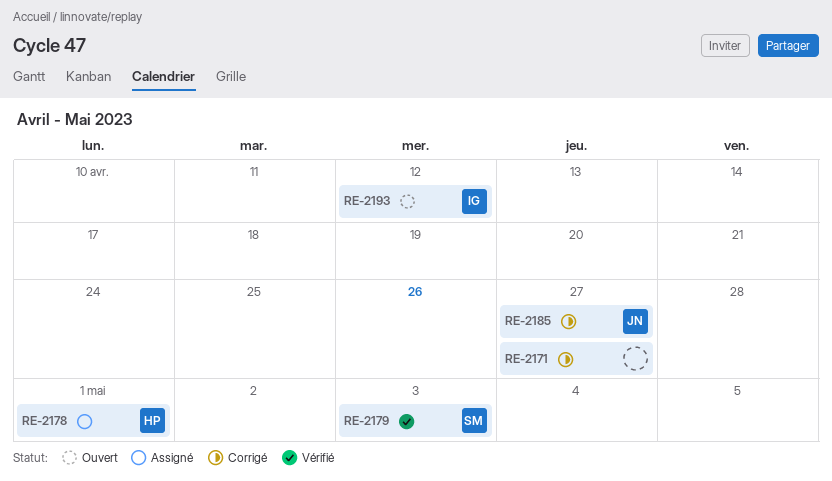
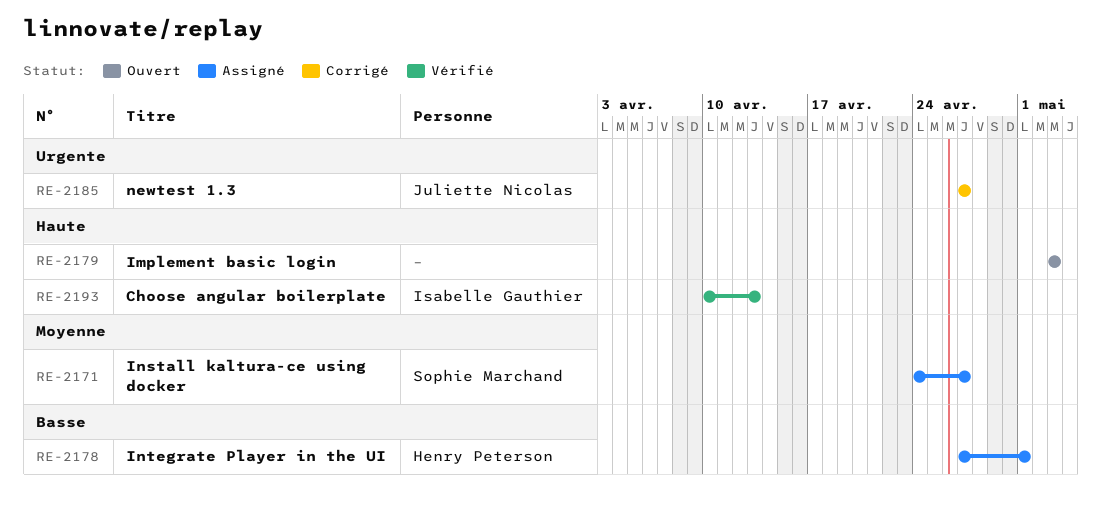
RE-2171, status: Corrigé -> Assigné
RE-2171, owner: none -> Sophie Marchand
RE-2179, status: Vérifié -> Ouvert
RE-2179, owner: Sophie Marchand -> none
RE-2193, status: Ouvert -> Vérifié
RE-2193, due: Apr 12 -> Apr 13

